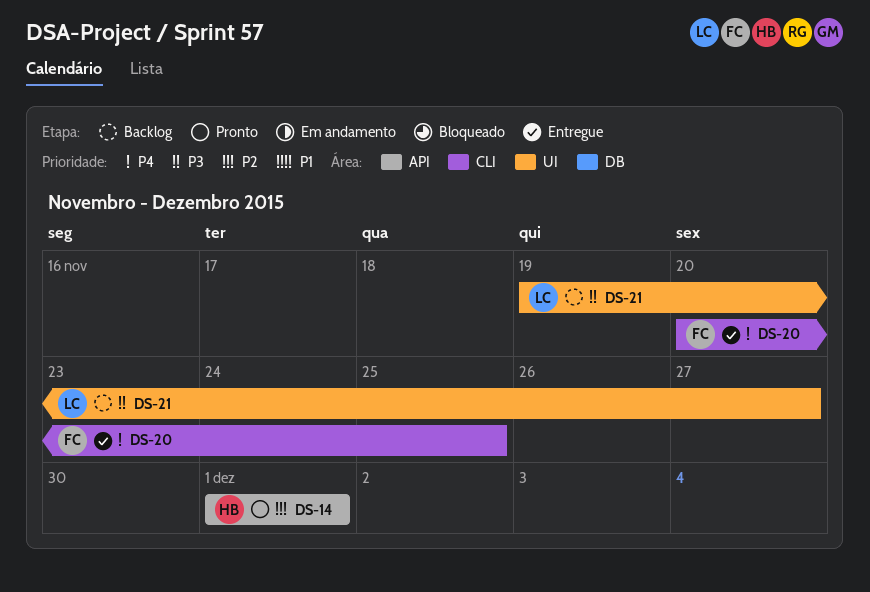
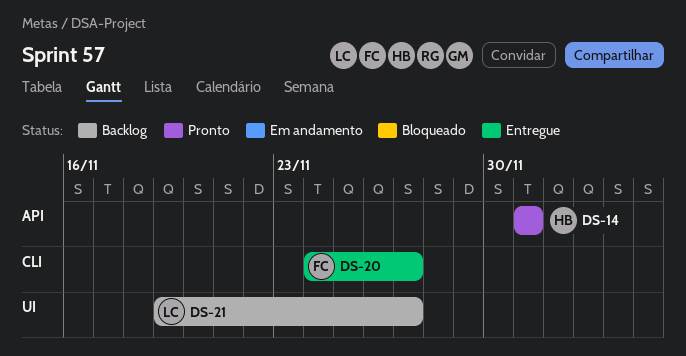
DS-20, start: Nov 20 -> Nov 24
DS-20, due: Nov 25 -> Nov 27

